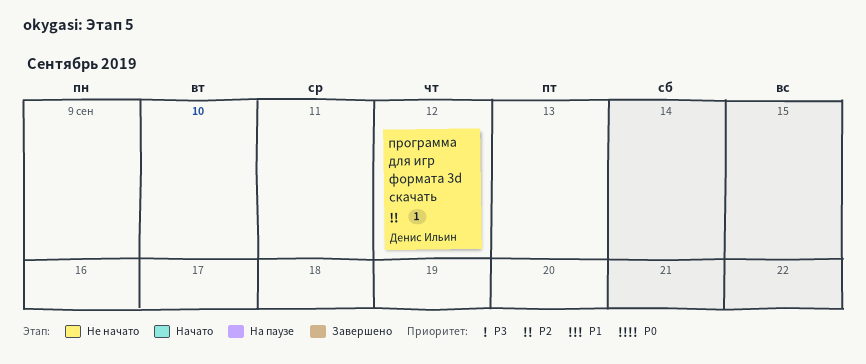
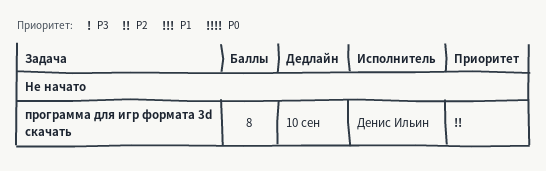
программа для игр формата 3d скачать, estimate: 1 -> 8
программа для игр формата 3d скачать, due: Sep 12 -> Sep 10

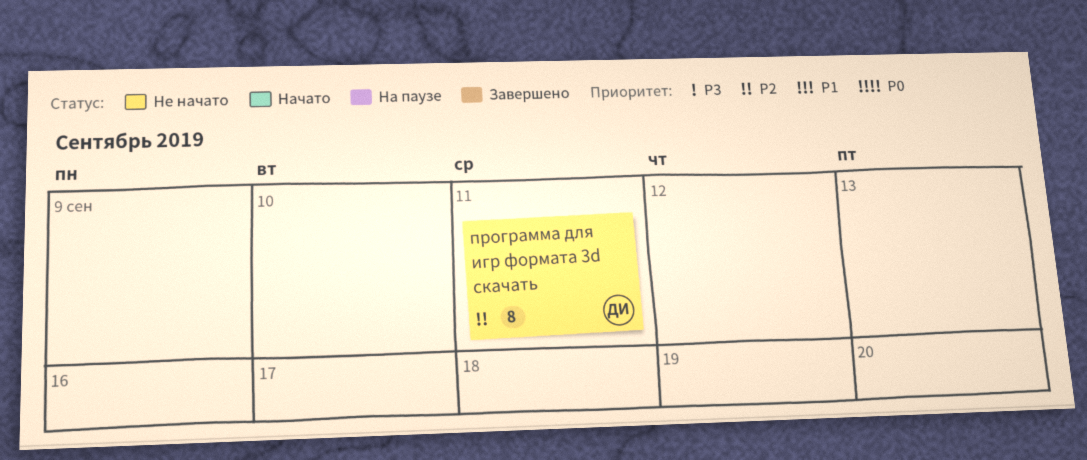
программа для игр формата 3d скачать, due: Sep 10 -> Sep 11

